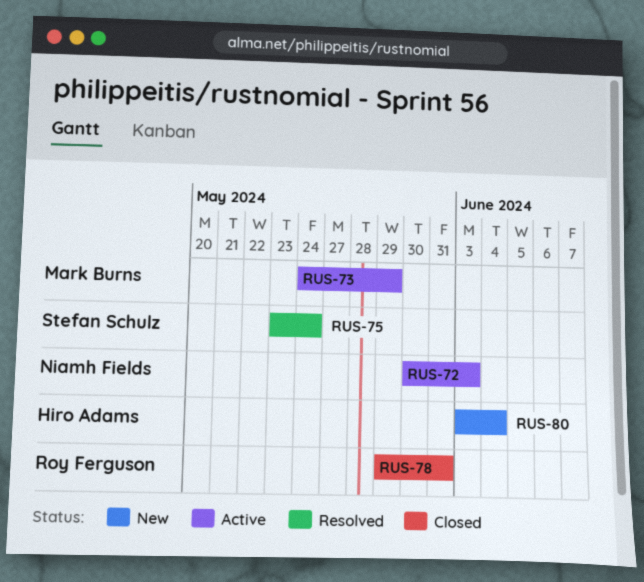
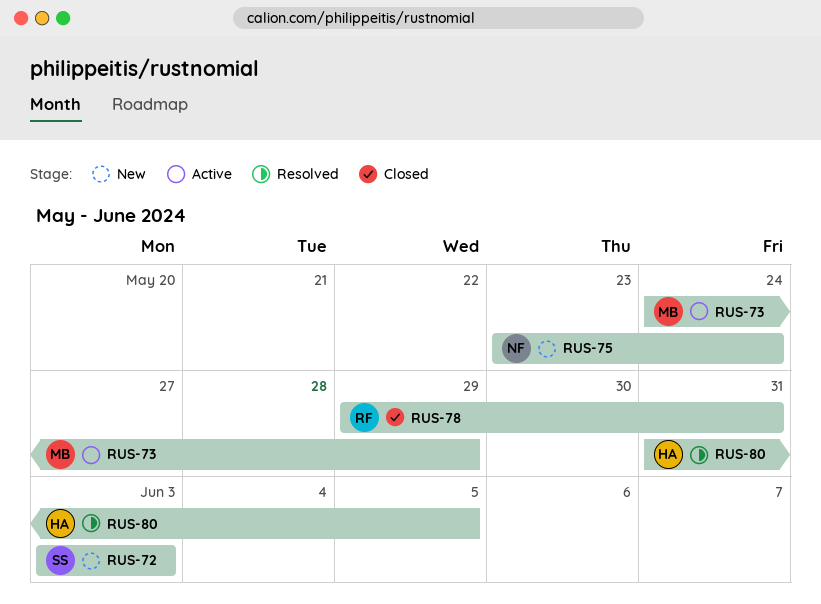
RUS-72, status: Active -> New
RUS-72, owner: Niamh Fields -> Stefan Schulz
RUS-72, start: May 30 -> Jun 3
RUS-75, status: Resolved -> New
RUS-75, owner: Stefan Schulz -> Niamh Fields
RUS-80, status: New -> Resolved
RUS-80, start: Jun 3 -> May 31
RUS-80, due: Jun 4 -> Jun 5

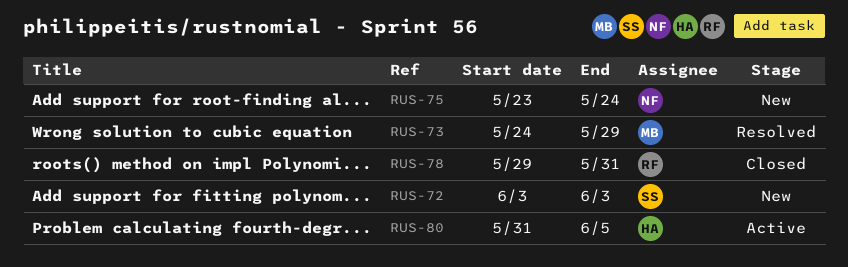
RUS-73, status: Active -> Resolved
RUS-80, status: Resolved -> Active

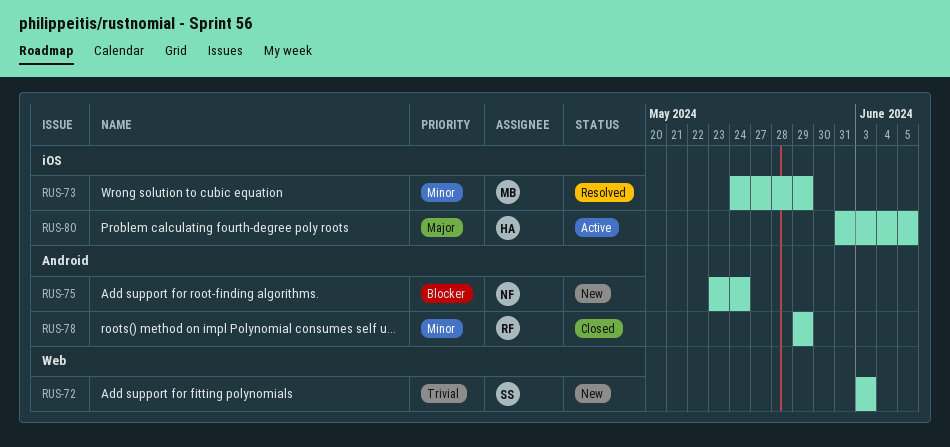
RUS-78, due: May 31 -> May 29

